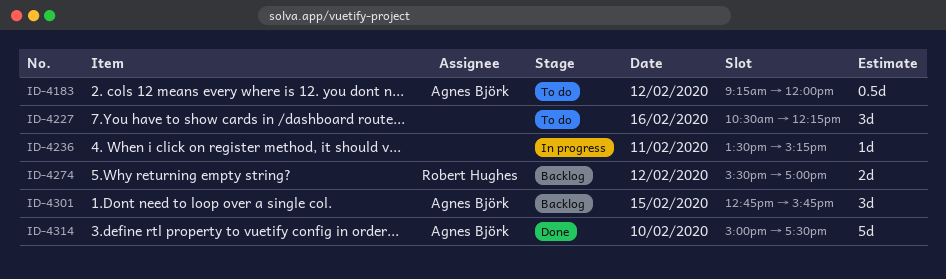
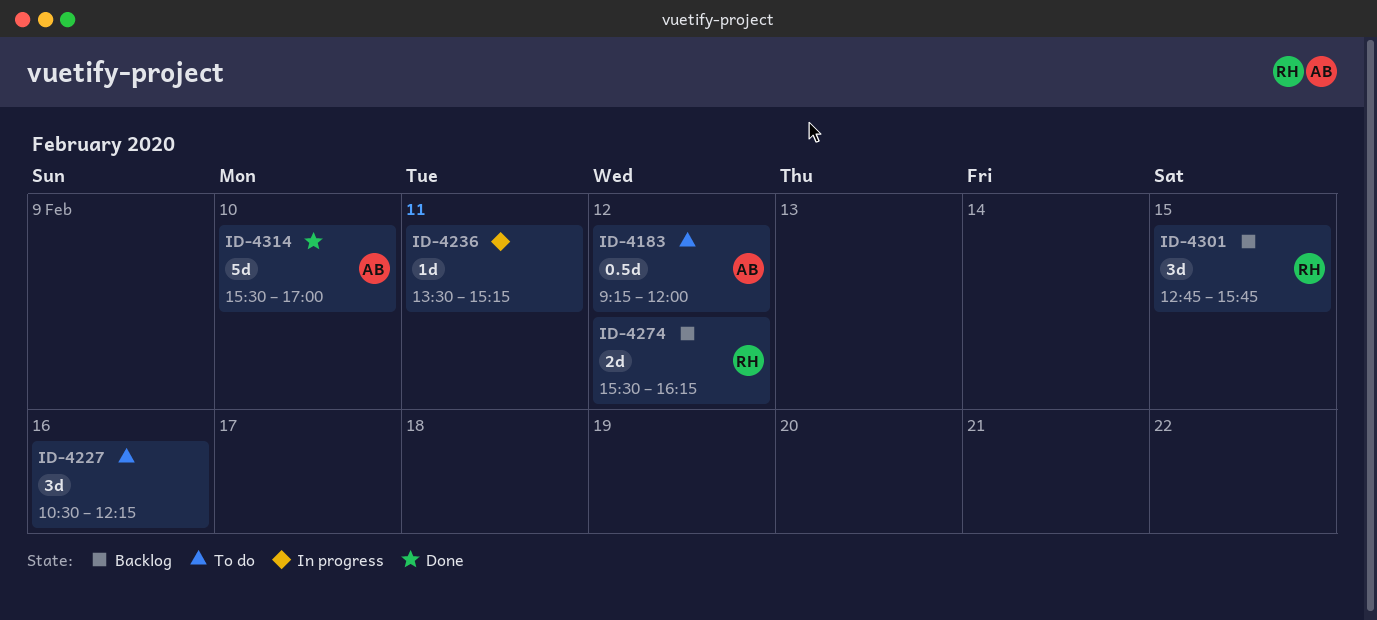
ID-4274, ends: 17:00 -> 16:15
ID-4301, owner: Agnes Björk -> Robert Hughes
ID-4314, begins: 15:00 -> 15:30
ID-4314, ends: 17:30 -> 17:00

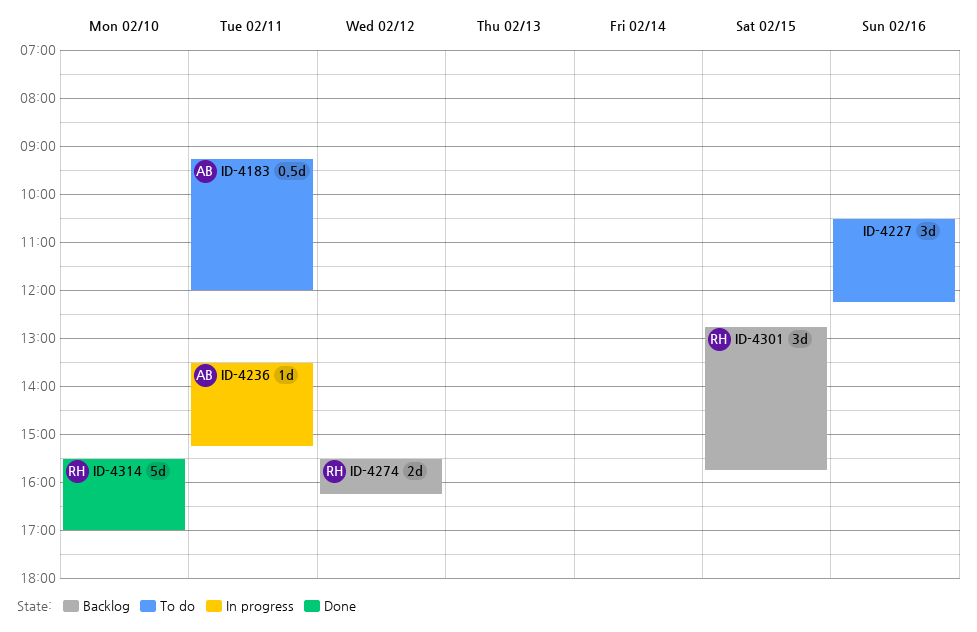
ID-4183, day: Feb 12 -> Feb 11
ID-4236, owner: none -> AB
ID-4314, owner: AB -> RH

